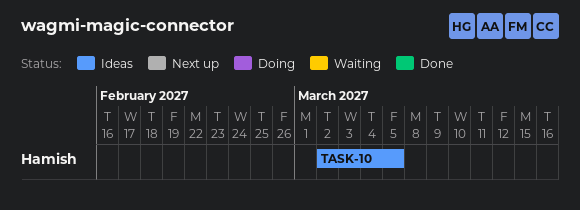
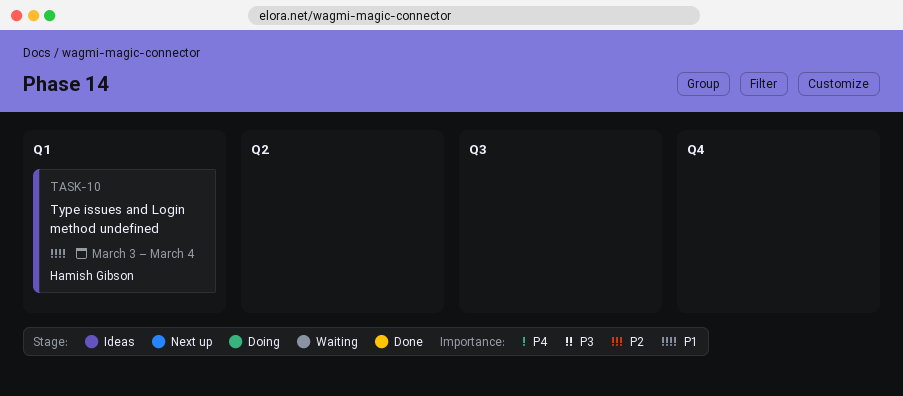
TASK-10, start: Mar 2 -> Mar 3
TASK-10, due: Mar 5 -> Mar 4

